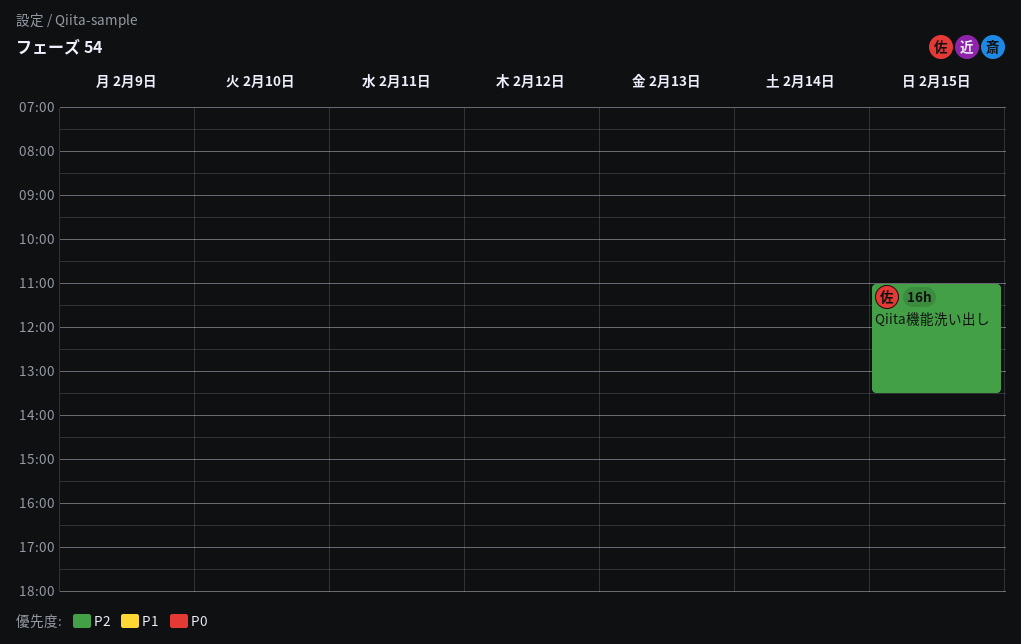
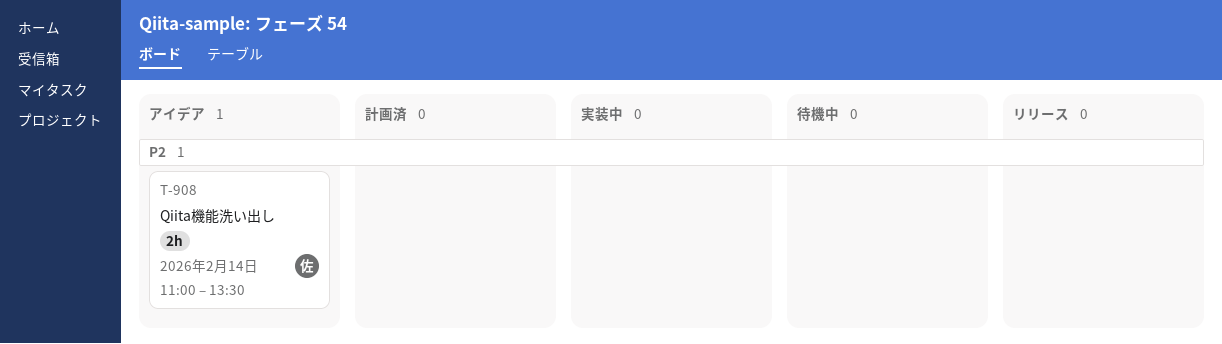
Qiita機能洗い出し, estimate: 16h -> 2h
Qiita機能洗い出し, day: Feb 15 -> Feb 14

